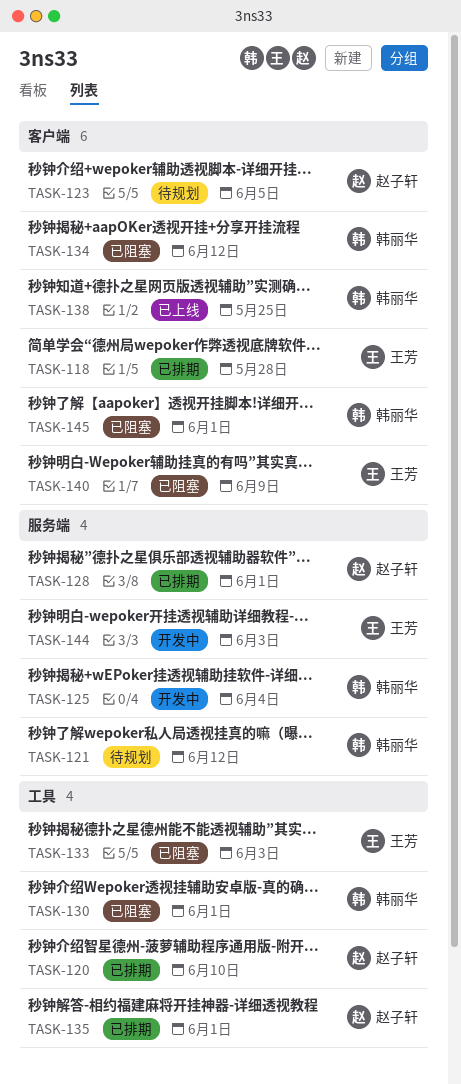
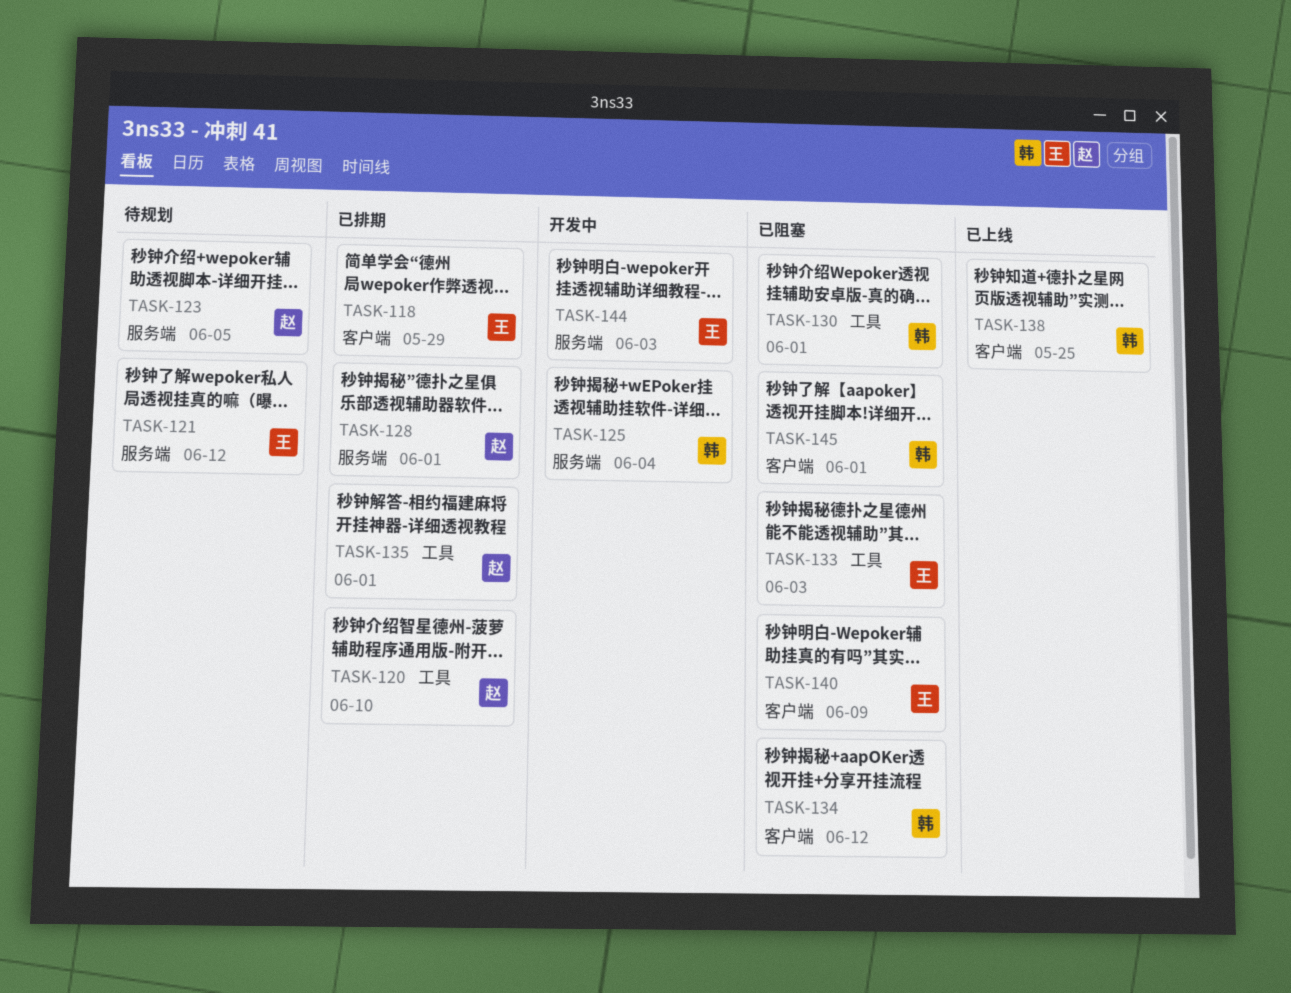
TASK-118, due: May 28 -> May 29
TASK-121, owner: 韩丽华 -> 王芳
TASK-123, label: 客户端 -> 服务端

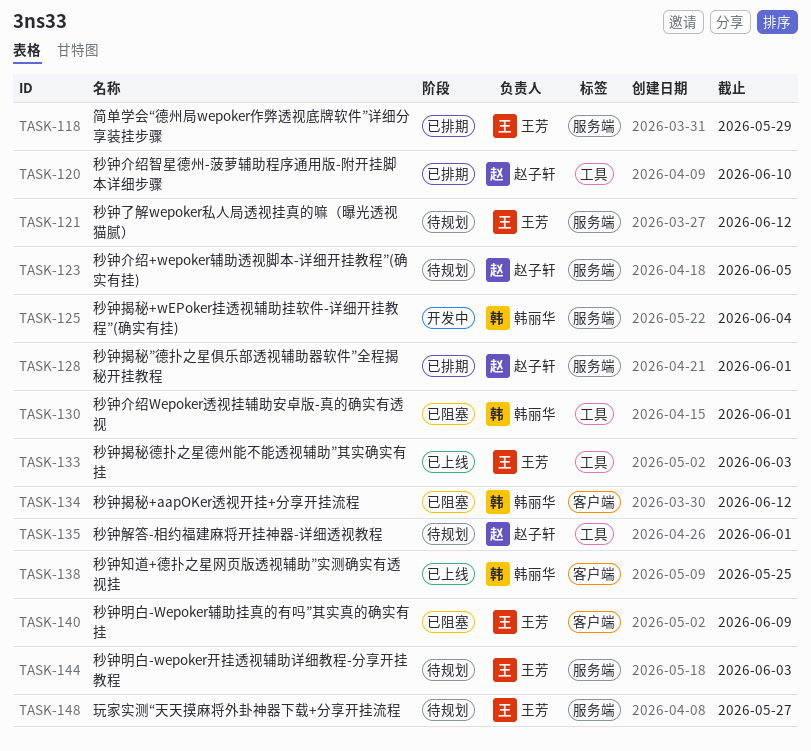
TASK-118, label: 客户端 -> 服务端
TASK-133, status: 已阻塞 -> 已上线
TASK-135, status: 已排期 -> 待规划
TASK-144, status: 开发中 -> 待规划
TASK-145: present -> none
TASK-148: none -> present

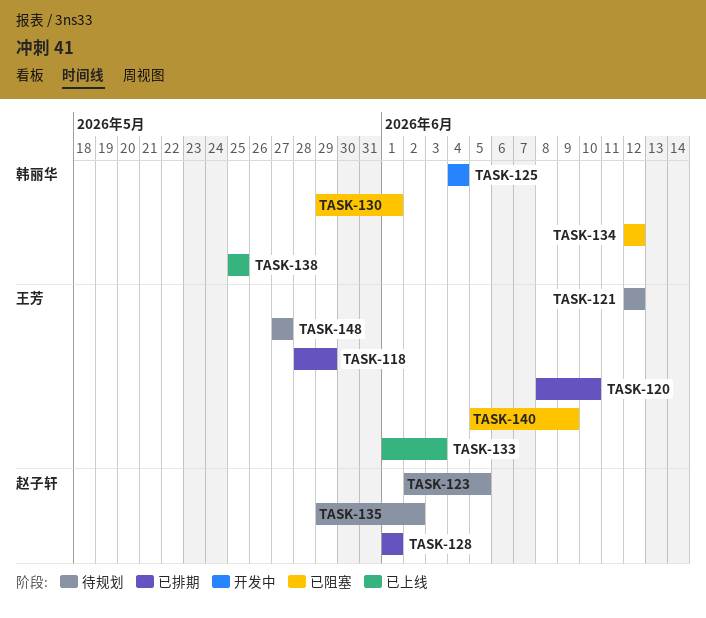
TASK-120, owner: 赵子轩 -> 王芳
TASK-135, due: Jun 1 -> Jun 2
TASK-144: present -> none

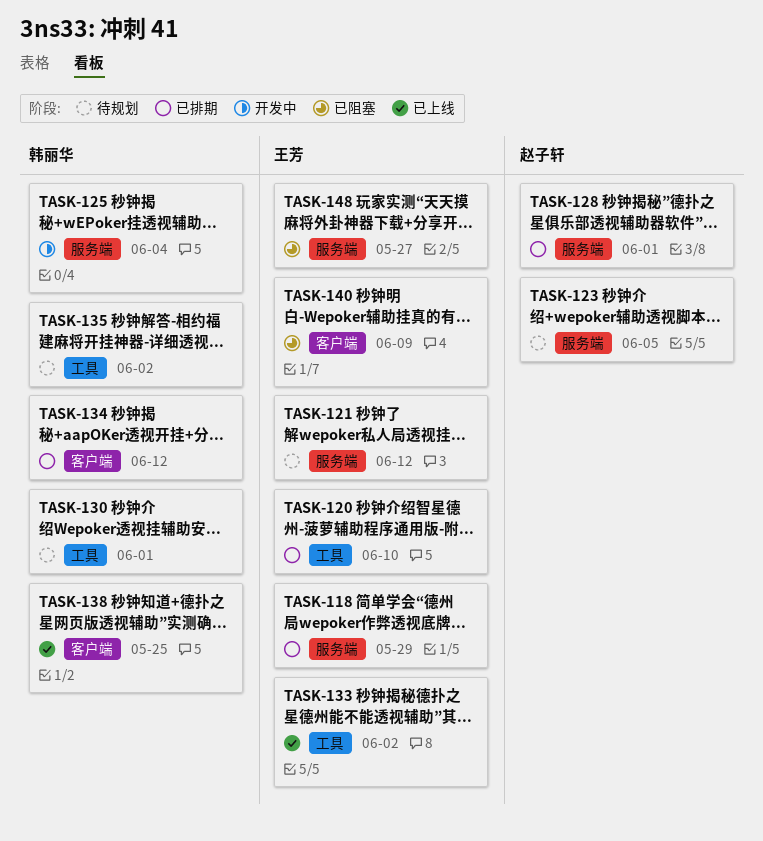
TASK-130, status: 已阻塞 -> 待规划
TASK-133, due: Jun 3 -> Jun 2
TASK-134, status: 已阻塞 -> 已排期
TASK-135, owner: 赵子轩 -> 韩丽华
TASK-148, status: 待规划 -> 已阻塞

